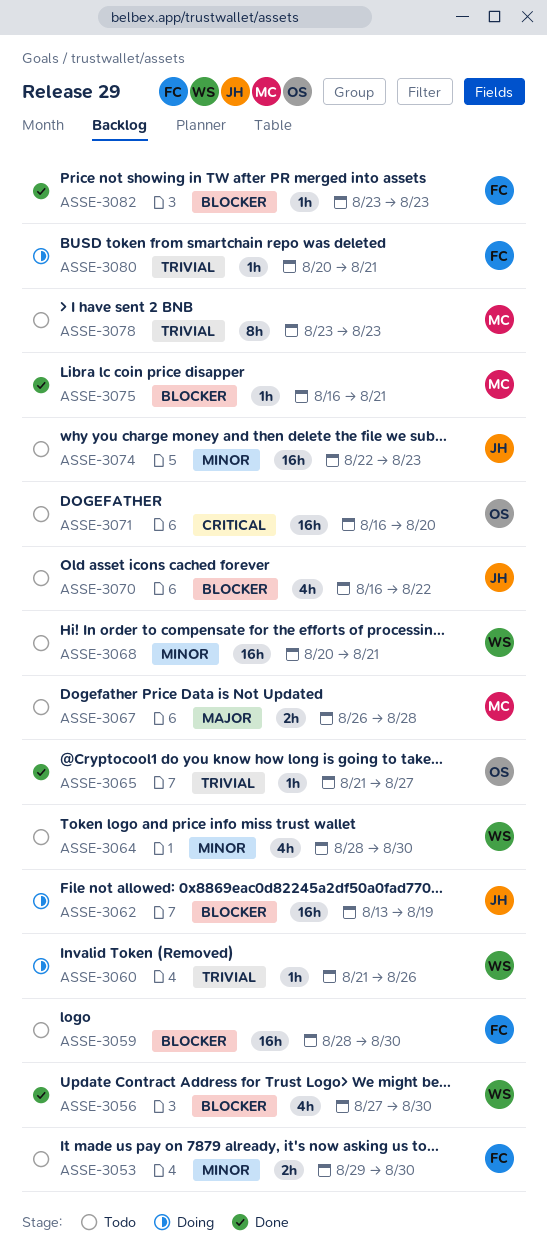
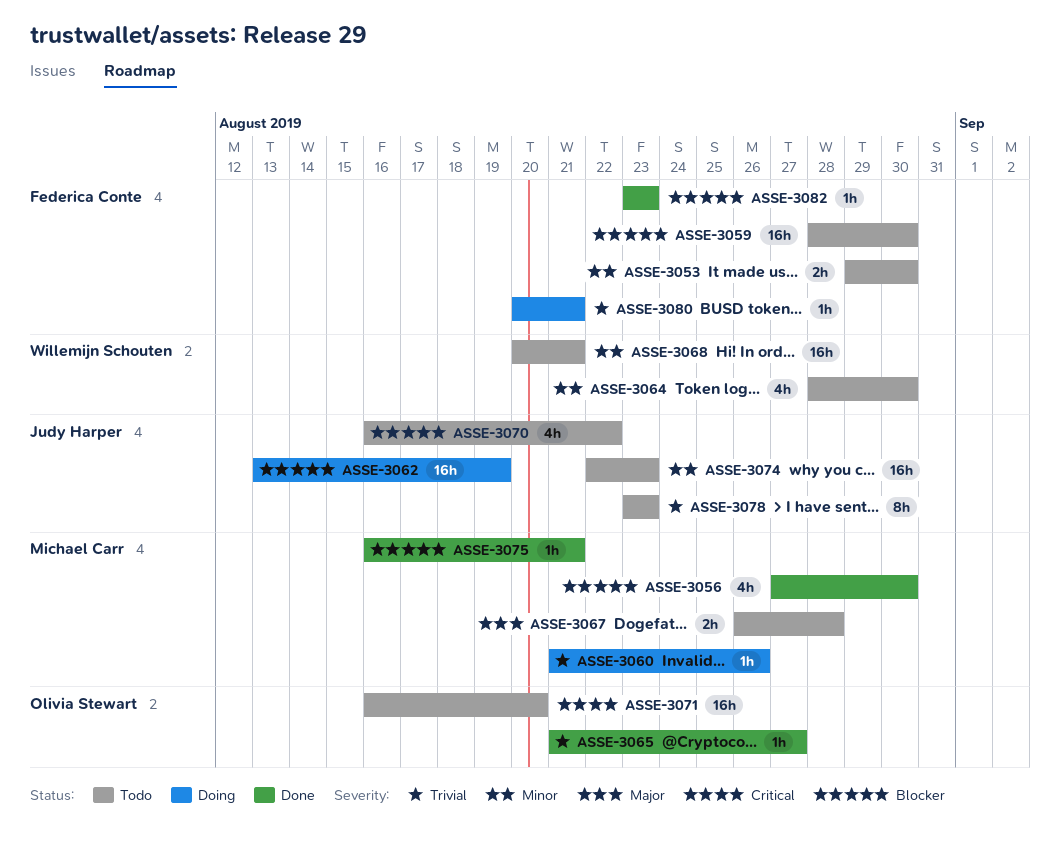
ASSE-3056, owner: Willemijn Schouten -> Michael Carr
ASSE-3060, owner: Willemijn Schouten -> Michael Carr
ASSE-3078, owner: Michael Carr -> Judy Harper

